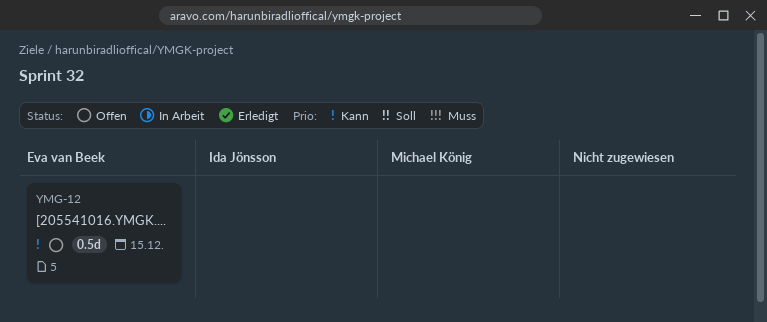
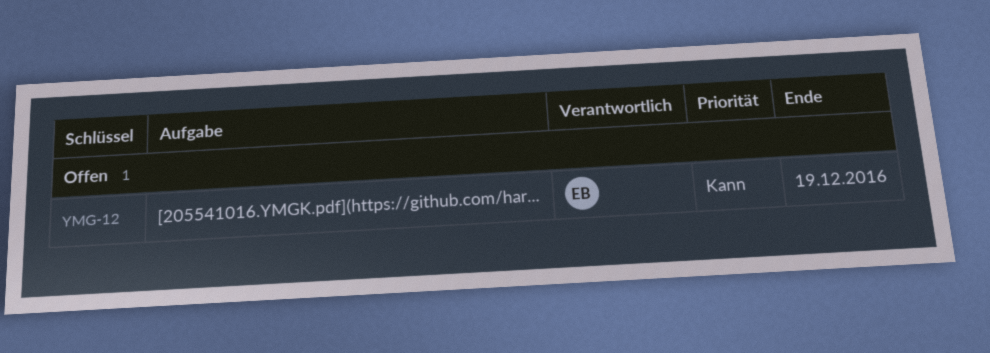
YMG-12, due: Dec 15 -> Dec 19

